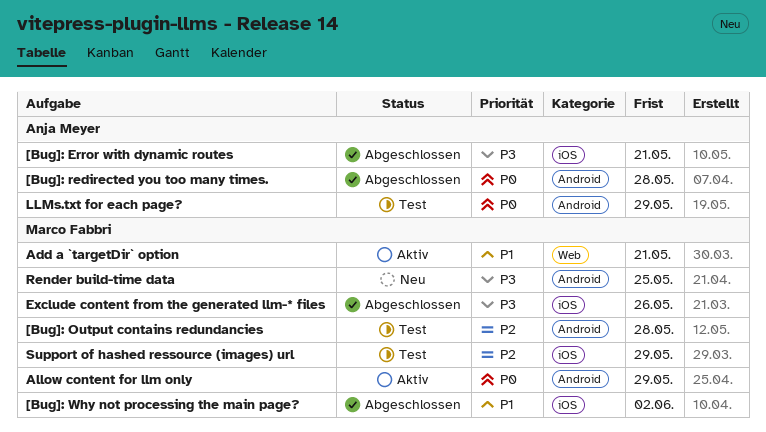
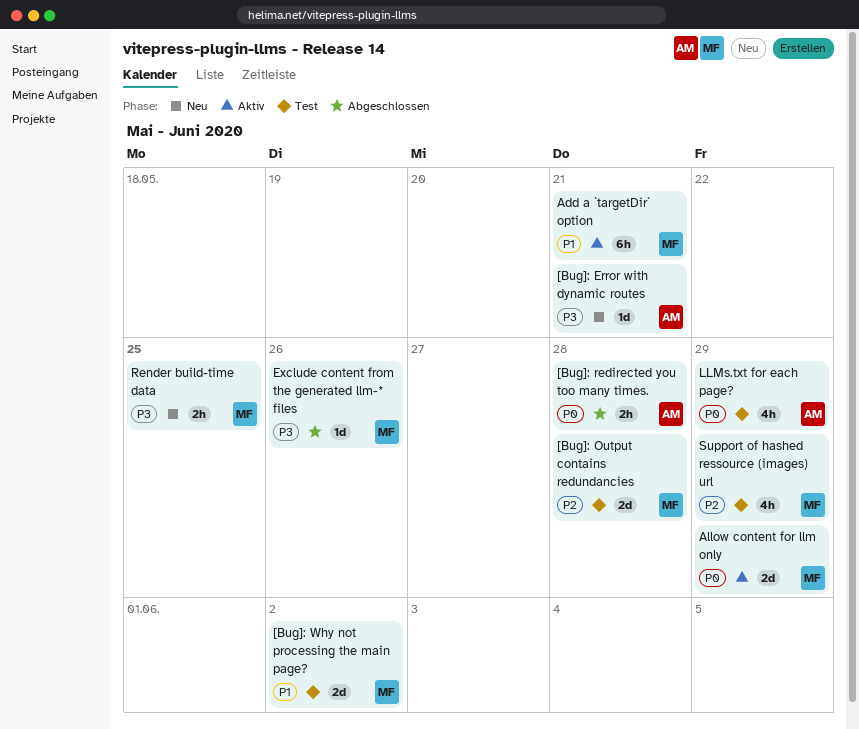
[Bug]: Error with dynamic routes, status: Abgeschlossen -> Neu
[Bug]: Why not processing the main page?, status: Abgeschlossen -> Test

